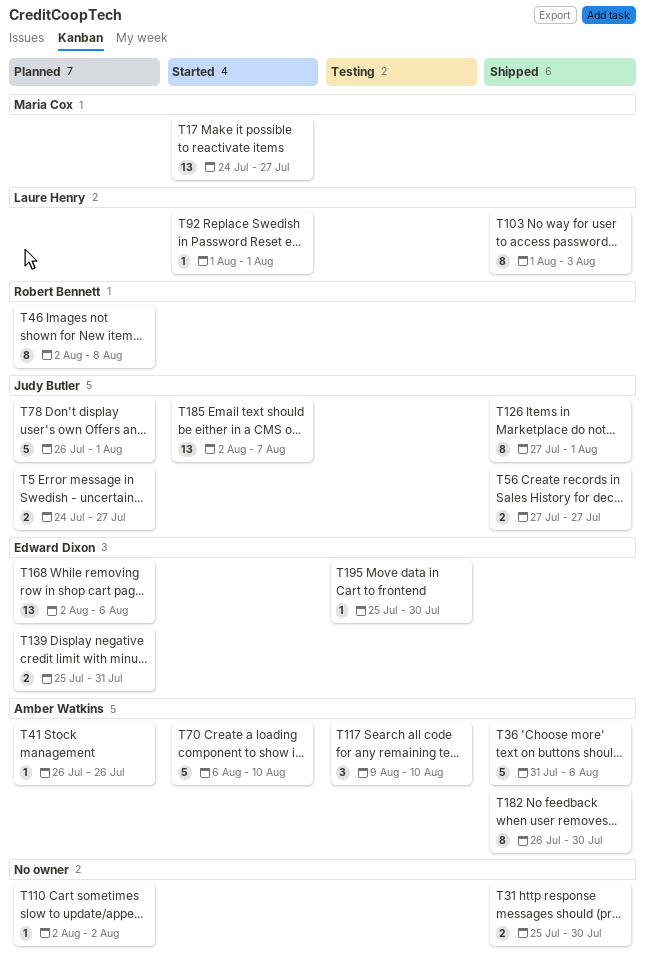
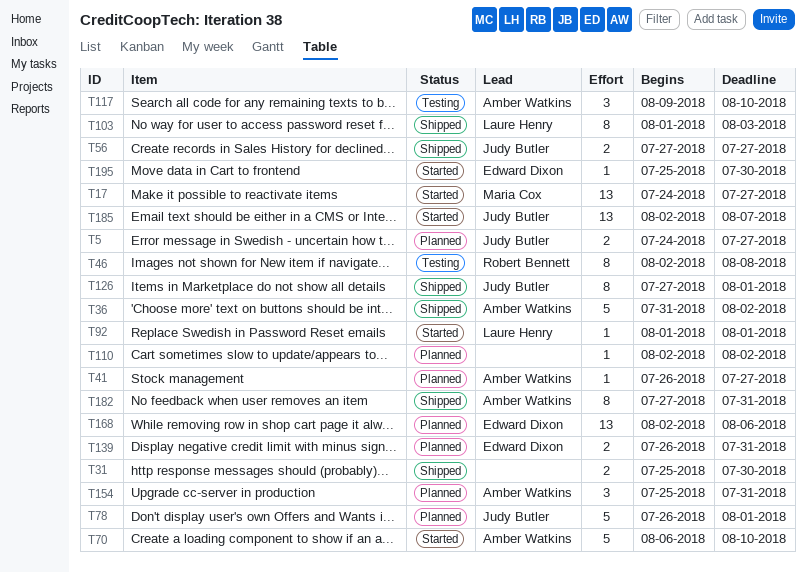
T36, due: Aug 6 -> Aug 2
T41, due: Jul 26 -> Jul 27
T46, status: Planned -> Testing
T139, start: Jul 25 -> Jul 26
T154: none -> present
T182, start: Jul 26 -> Jul 27
T182, due: Jul 30 -> Jul 31
T195, status: Testing -> Started

